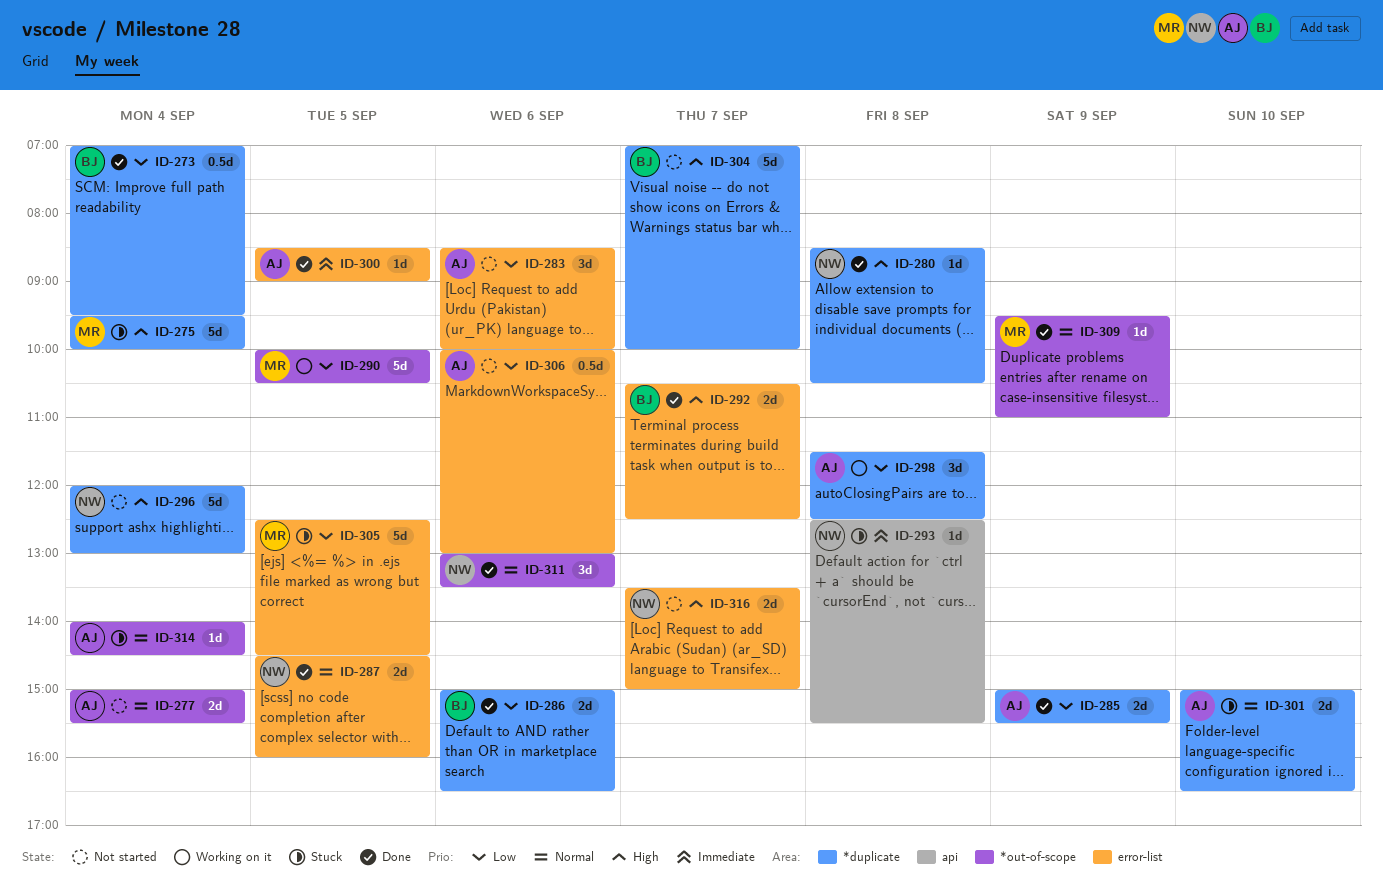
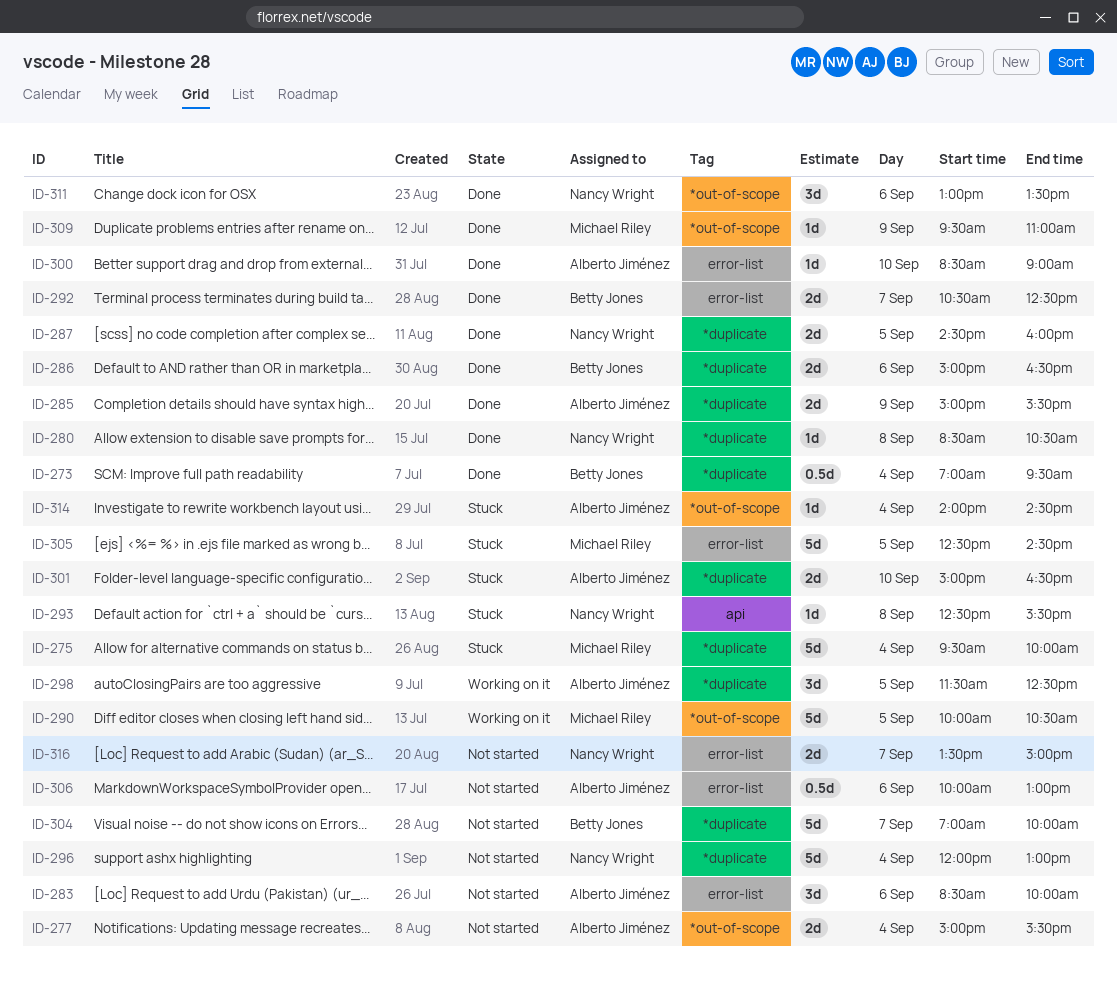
ID-287, label: error-list -> *duplicate
ID-298, day: Sep 8 -> Sep 5
ID-300, day: Sep 5 -> Sep 10

